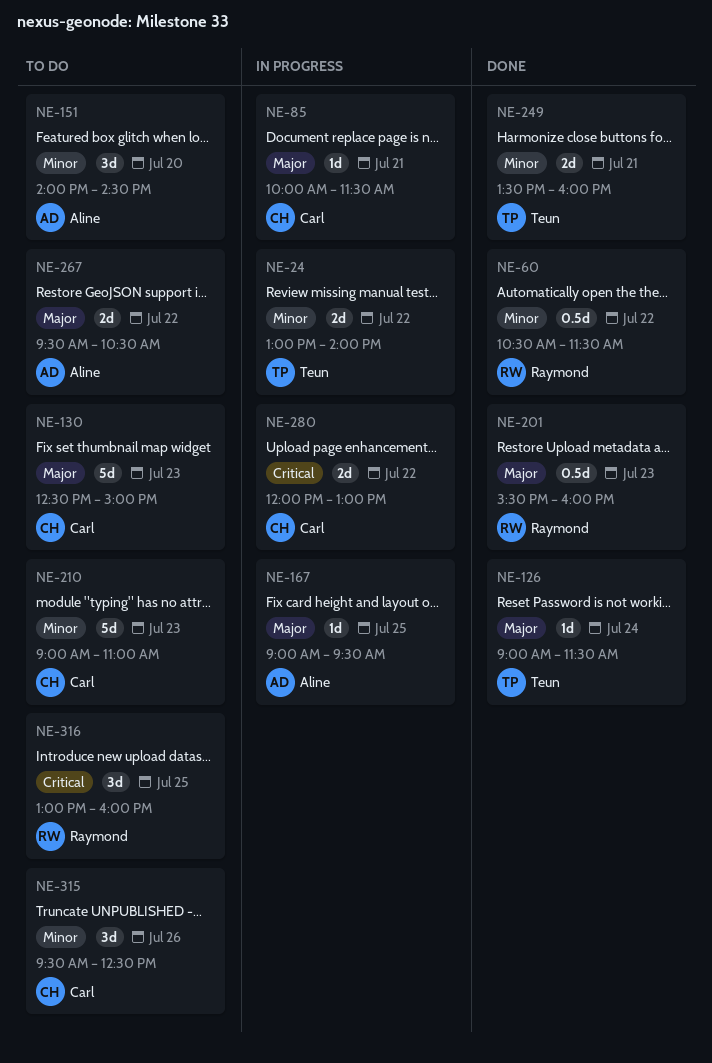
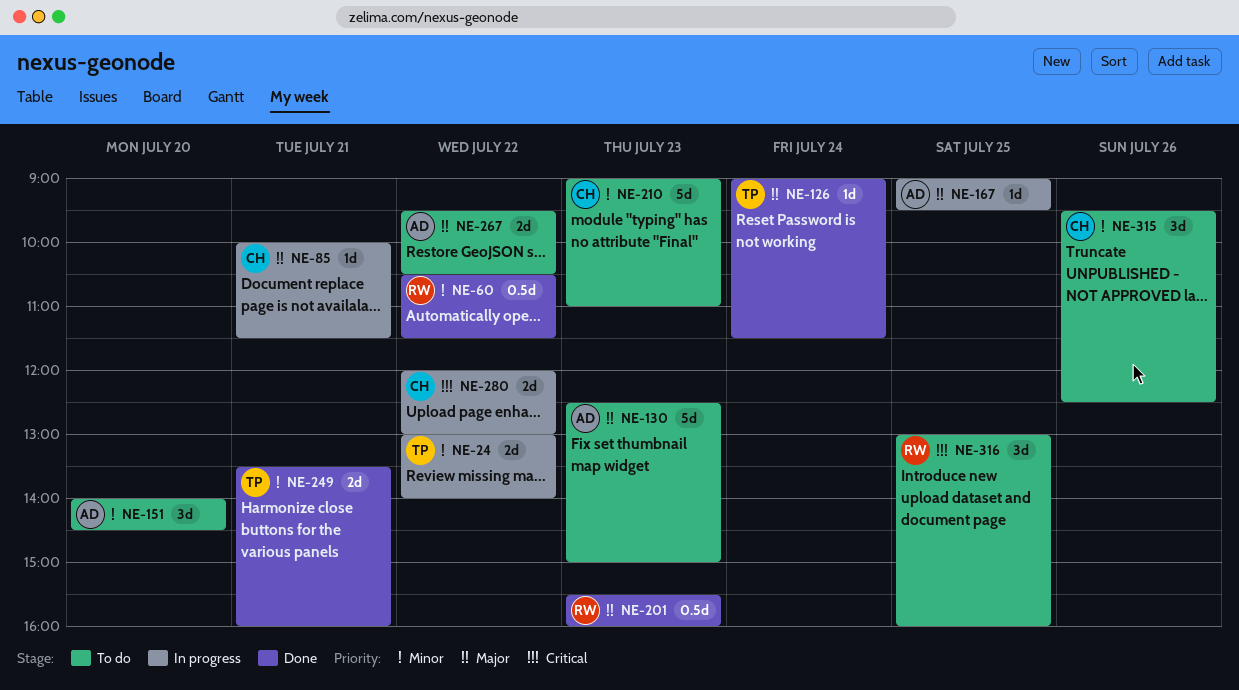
NE-130, owner: Carl -> Aline

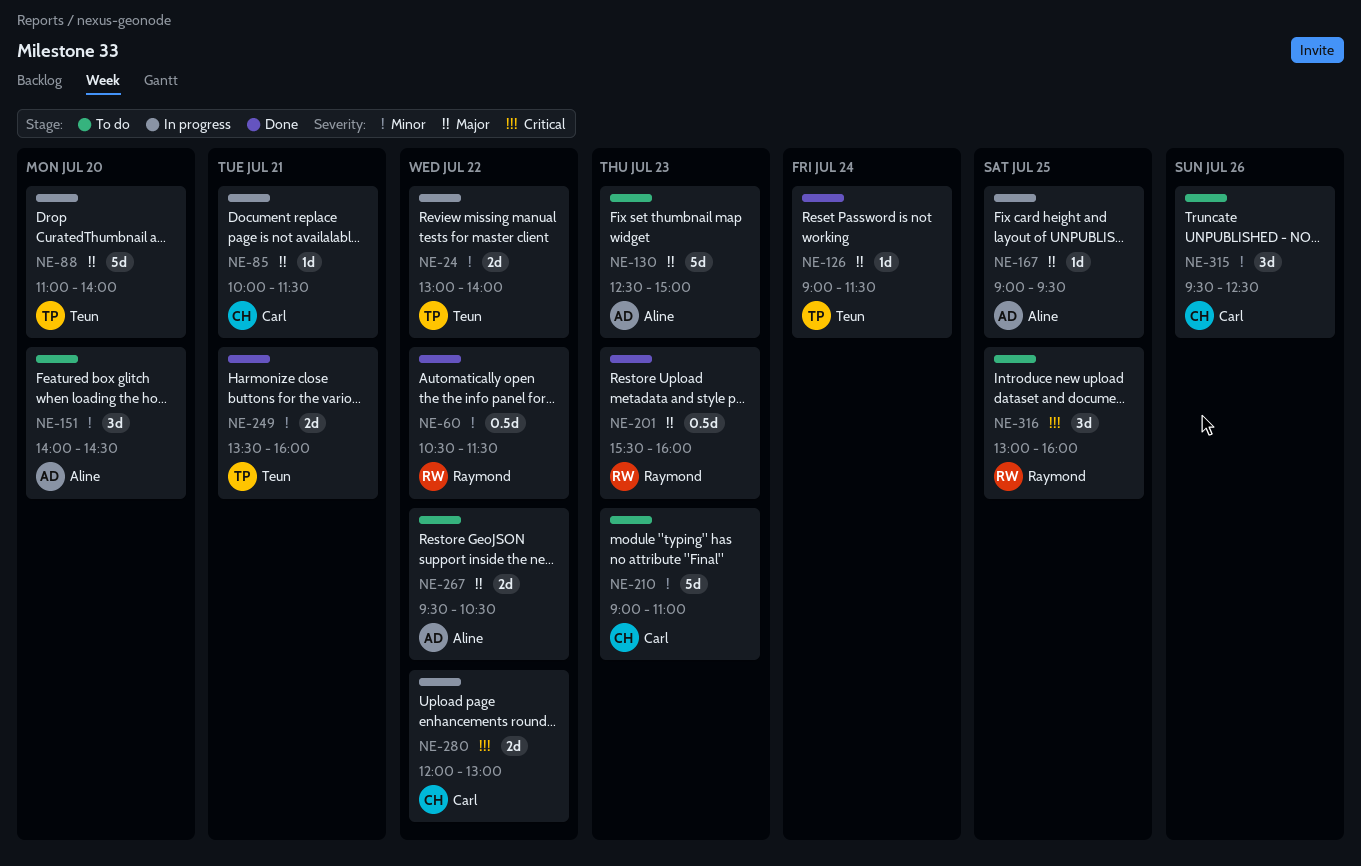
NE-88: none -> present

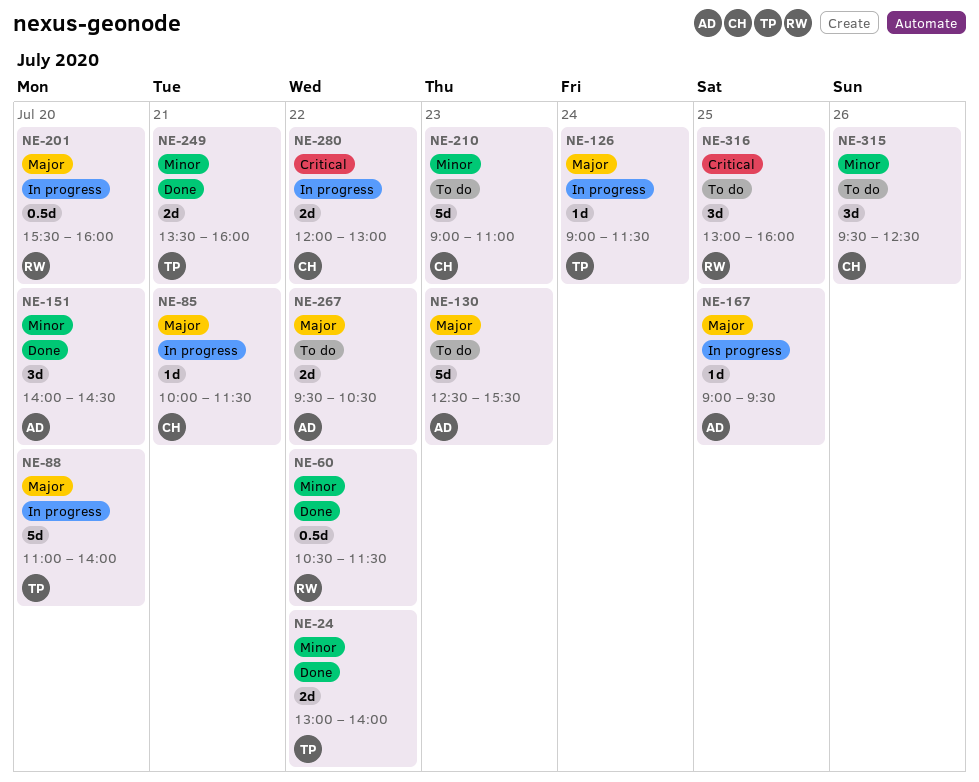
NE-24, status: In progress -> Done
NE-126, status: Done -> In progress
NE-130, ends: 15:00 -> 15:30
NE-151, status: To do -> Done
NE-201, status: Done -> In progress
NE-201, day: Jul 23 -> Jul 20

